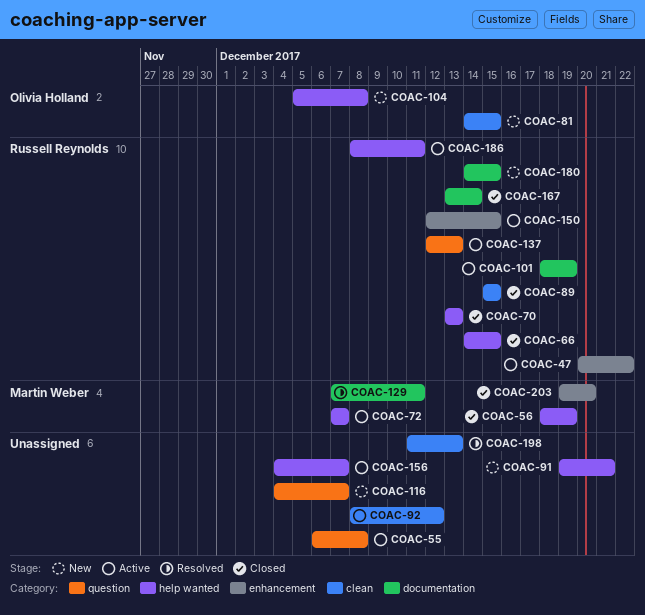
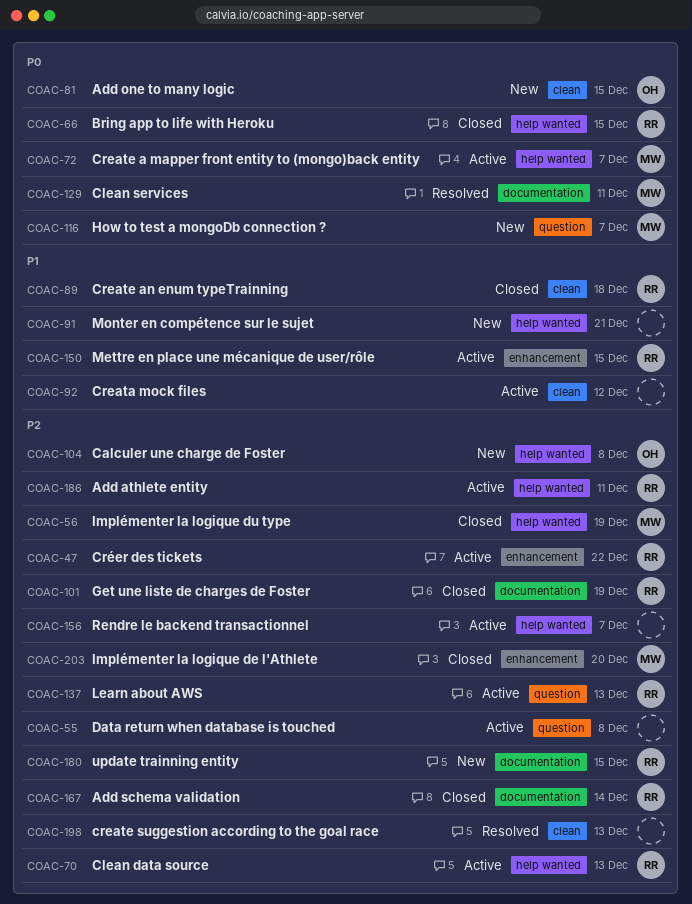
COAC-70, status: Closed -> Active
COAC-89, due: Dec 15 -> Dec 18
COAC-101, status: Active -> Closed
COAC-116, owner: none -> Martin Weber

